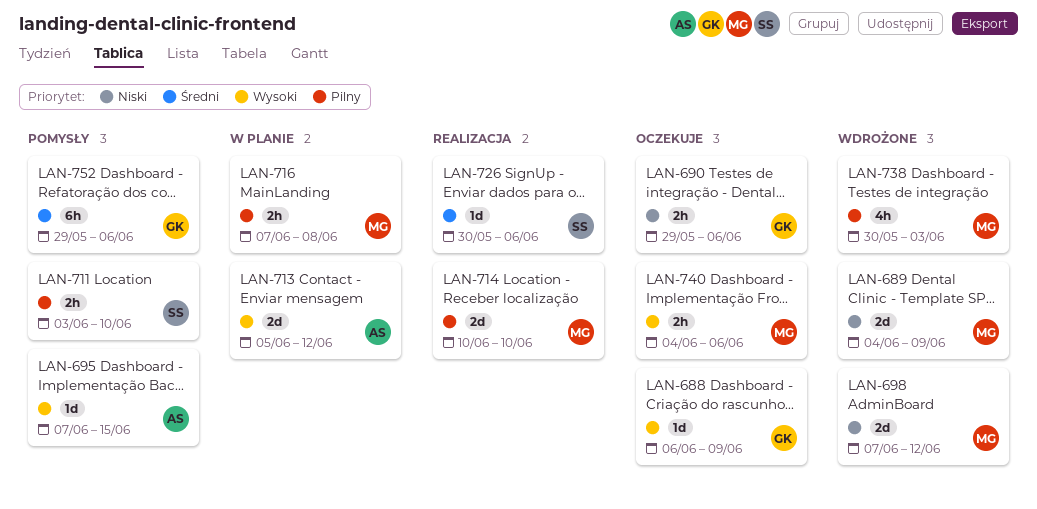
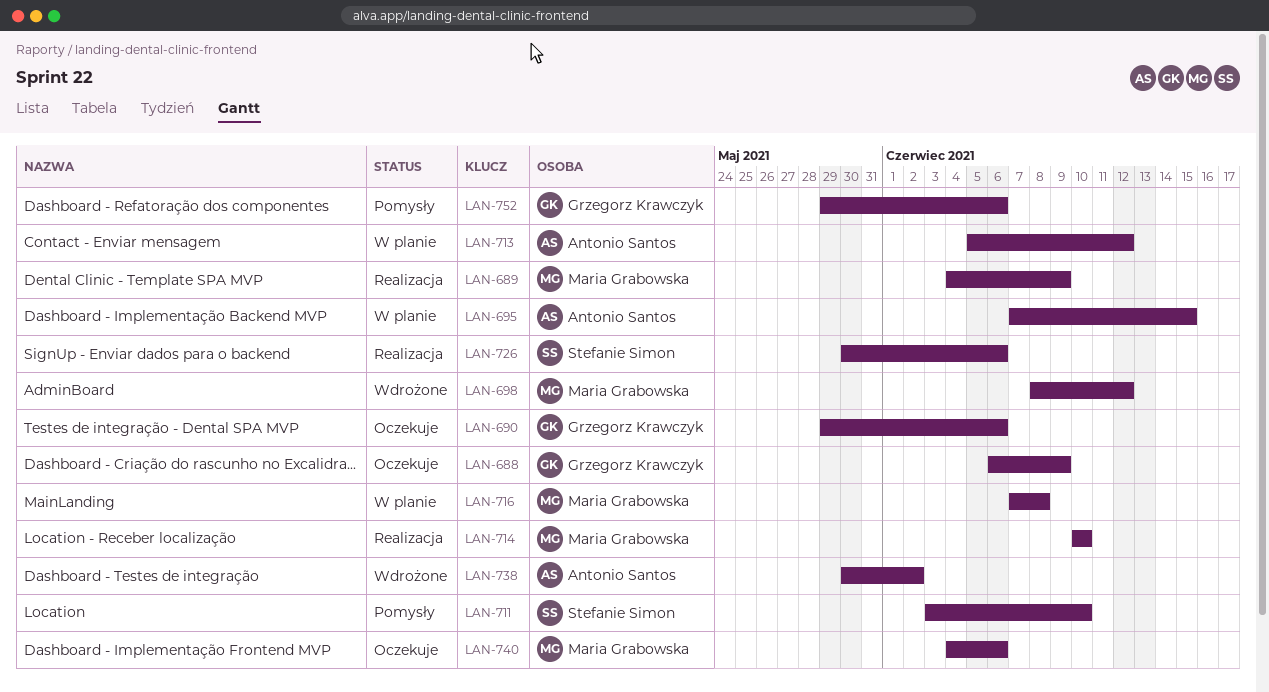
LAN-689, status: Wdrożone -> Realizacja
LAN-695, status: Pomysły -> W planie
LAN-698, start: Jun 7 -> Jun 8
LAN-738, owner: Maria Grabowska -> Antonio Santos
LAN-738, due: Jun 3 -> Jun 2

